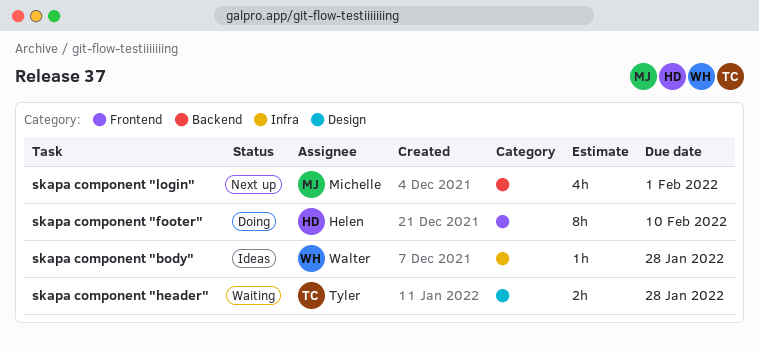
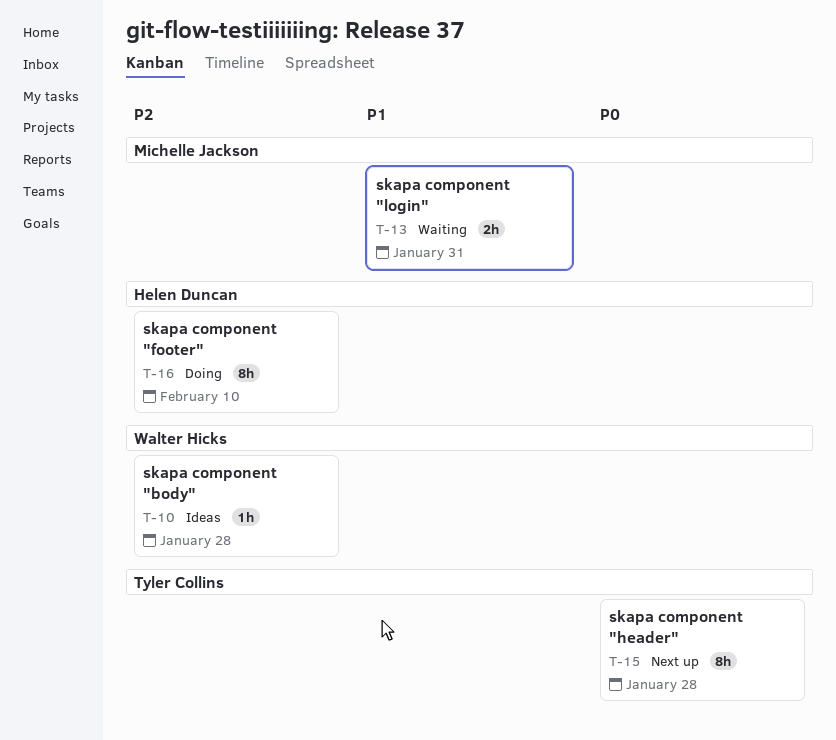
skapa component "header", status: Waiting -> Next up
skapa component "header", estimate: 2h -> 8h
skapa component "login", status: Next up -> Waiting
skapa component "login", estimate: 4h -> 2h
skapa component "login", due: Feb 1 -> Jan 31

